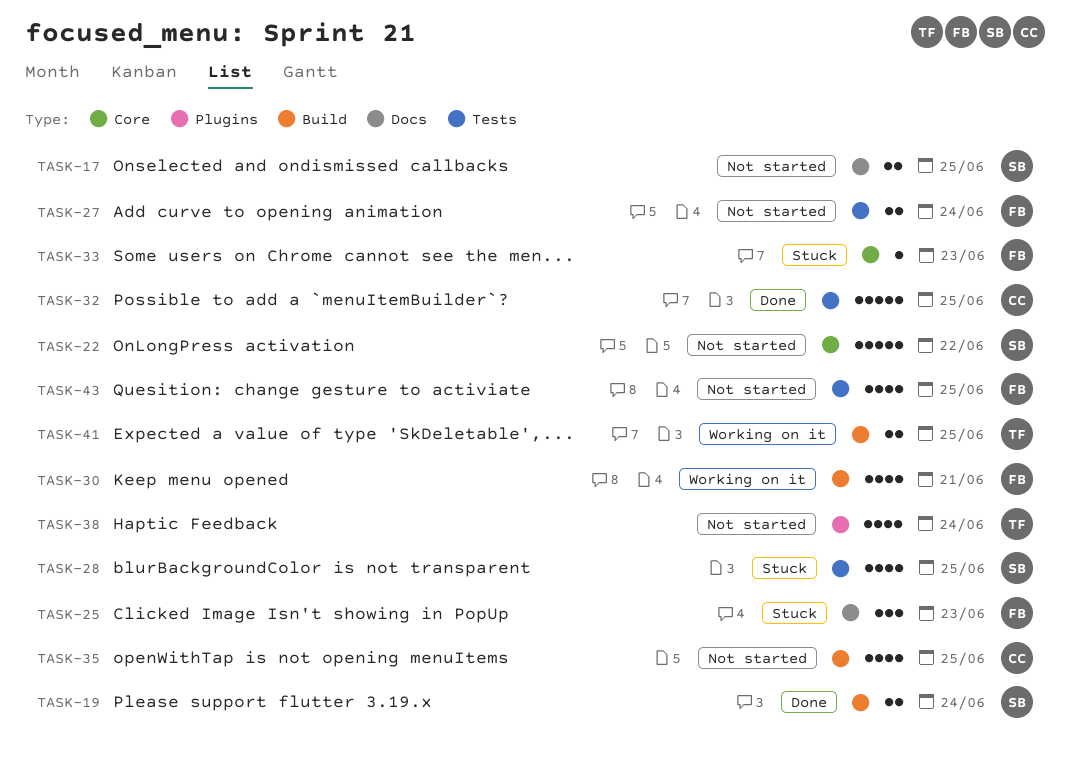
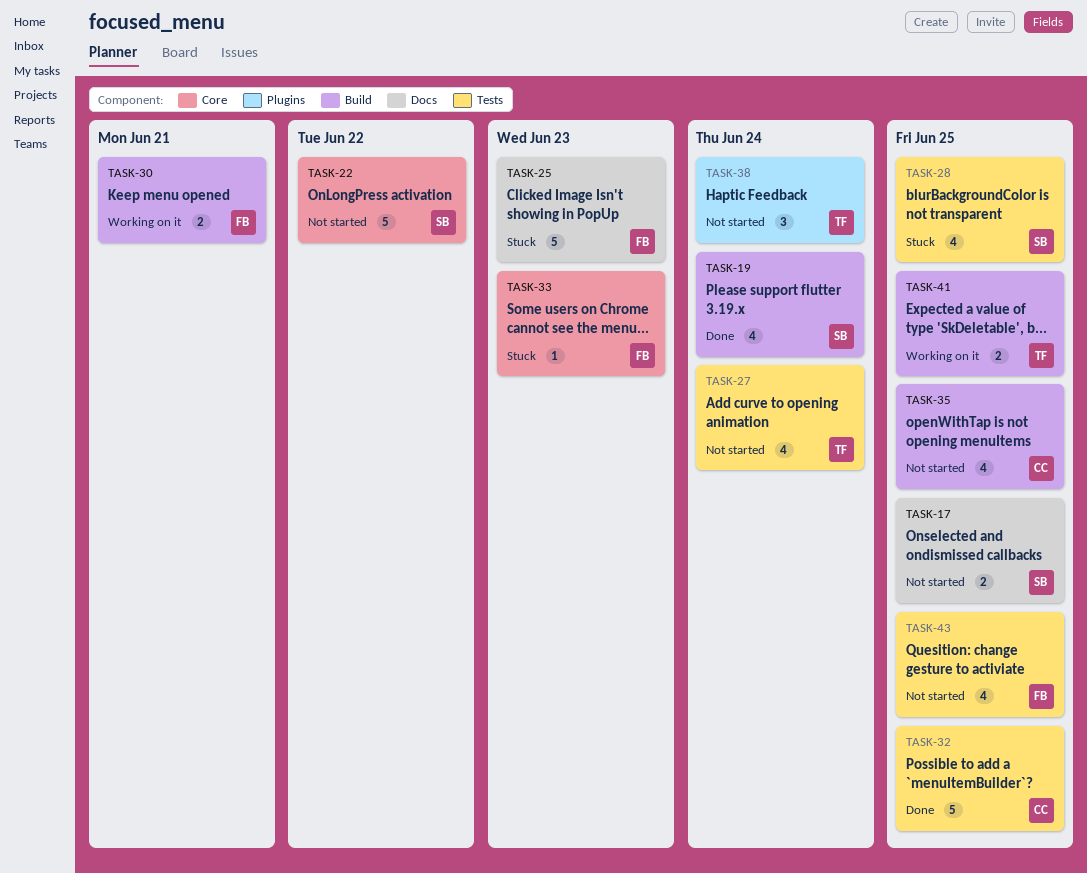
TASK-19, estimate: 2 -> 4
TASK-25, estimate: 3 -> 5
TASK-27, owner: FB -> TF
TASK-27, estimate: 2 -> 4
TASK-30, estimate: 4 -> 2
TASK-38, estimate: 4 -> 3

